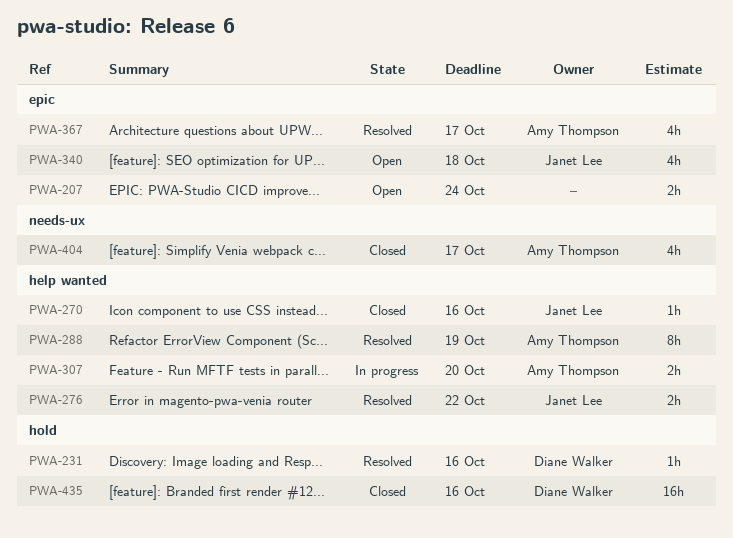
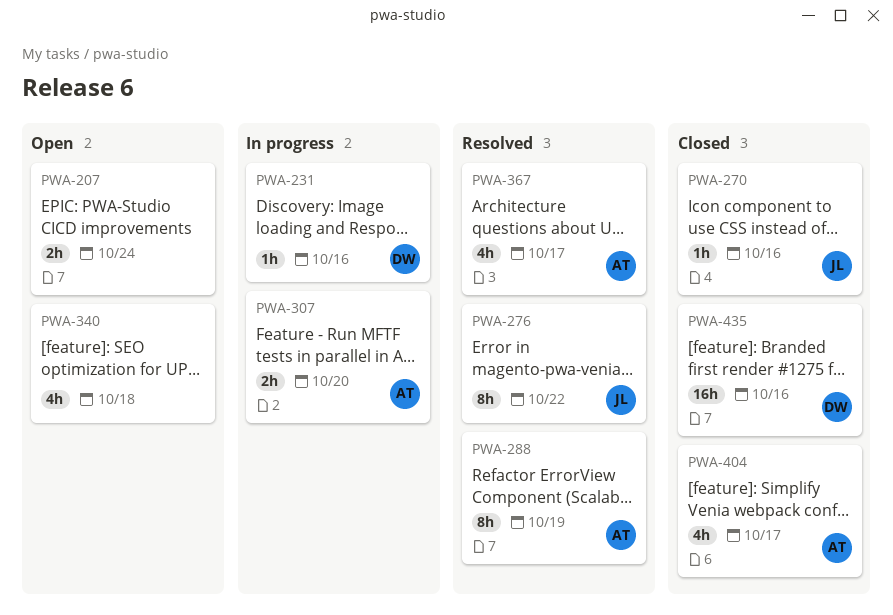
PWA-231, status: Resolved -> In progress
PWA-276, estimate: 2h -> 8h
PWA-340, owner: Janet Lee -> none

